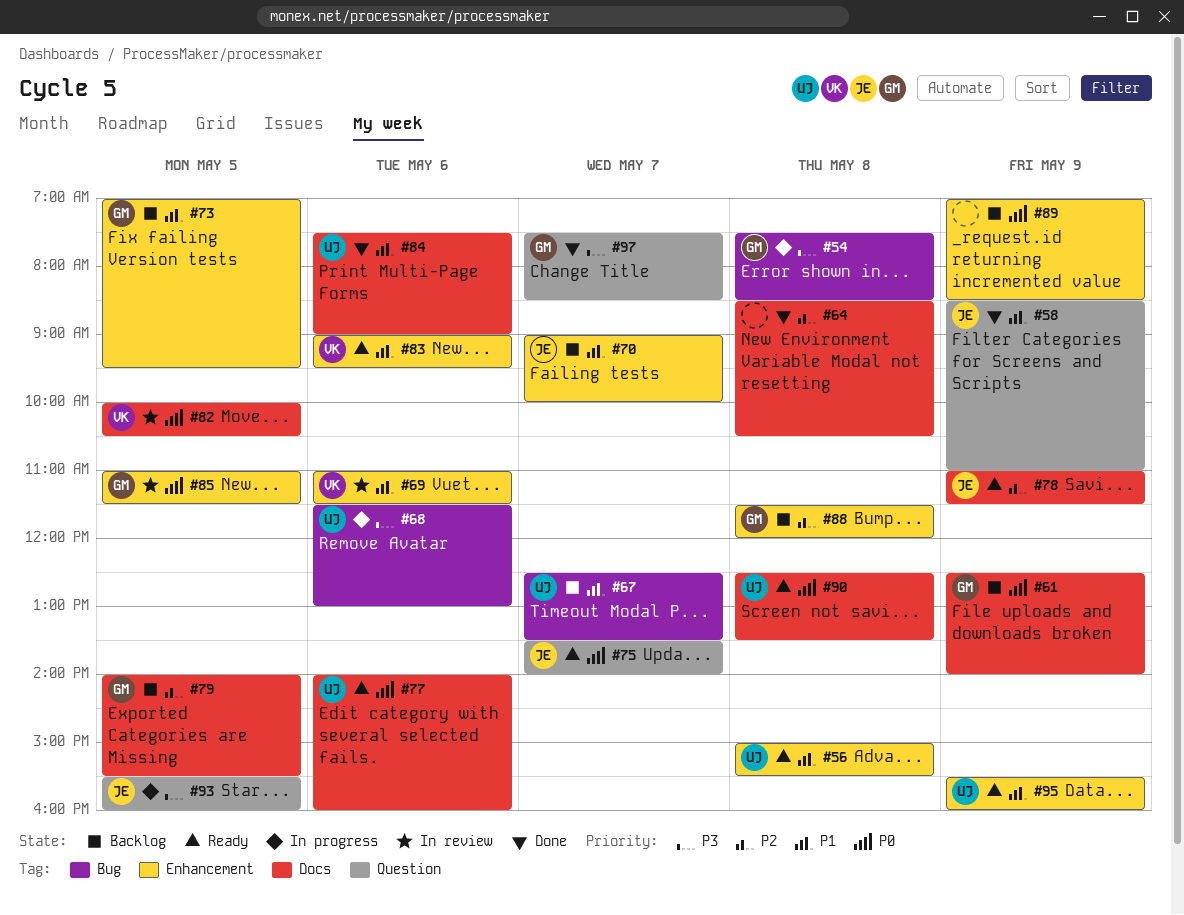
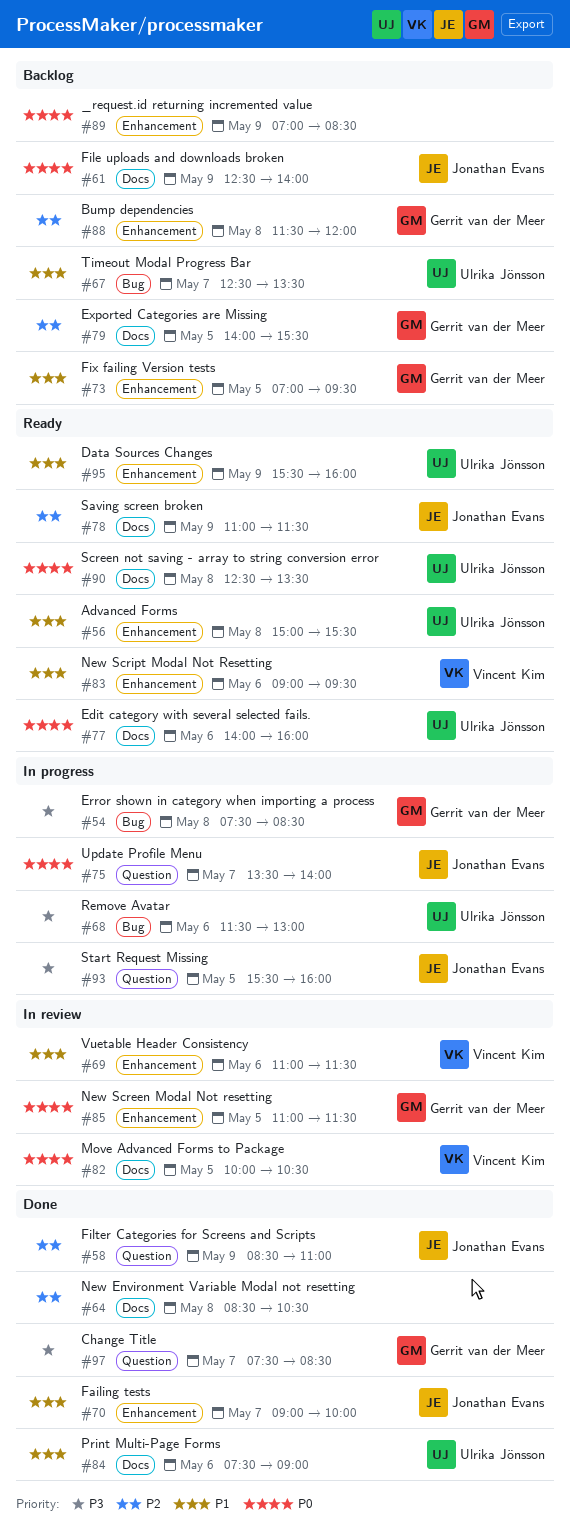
#58, priority: P1 -> P2
#61, owner: Gerrit van der Meer -> Jonathan Evans
#70, status: Backlog -> Done
#75, status: Ready -> In progress

